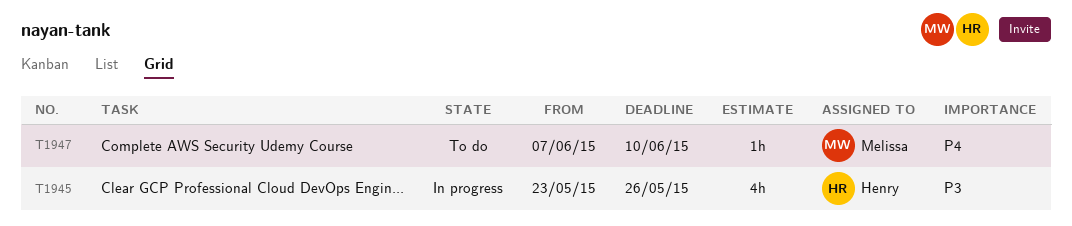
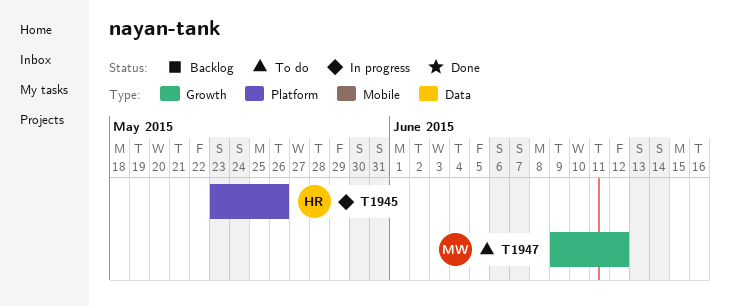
T1947, start: Jun 7 -> Jun 9
T1947, due: Jun 10 -> Jun 12

